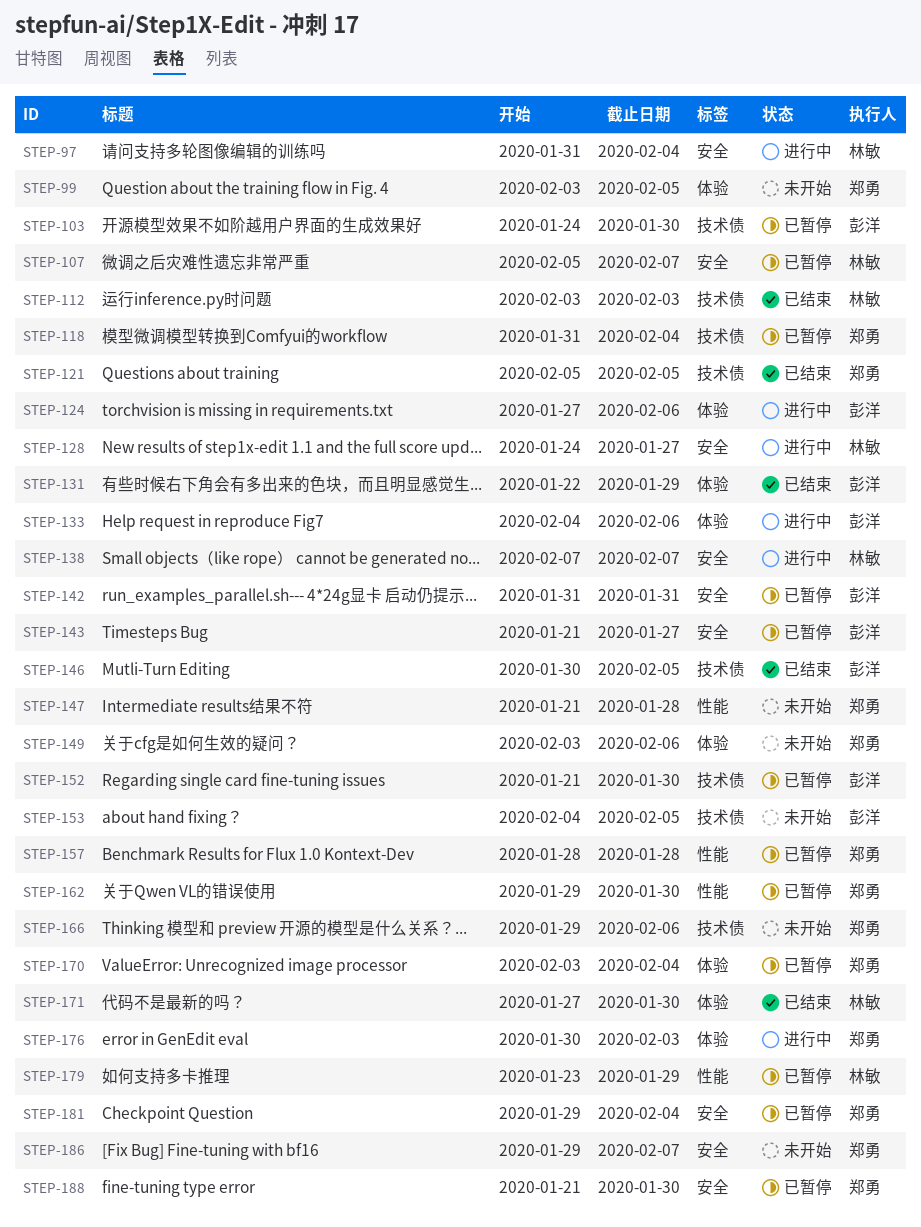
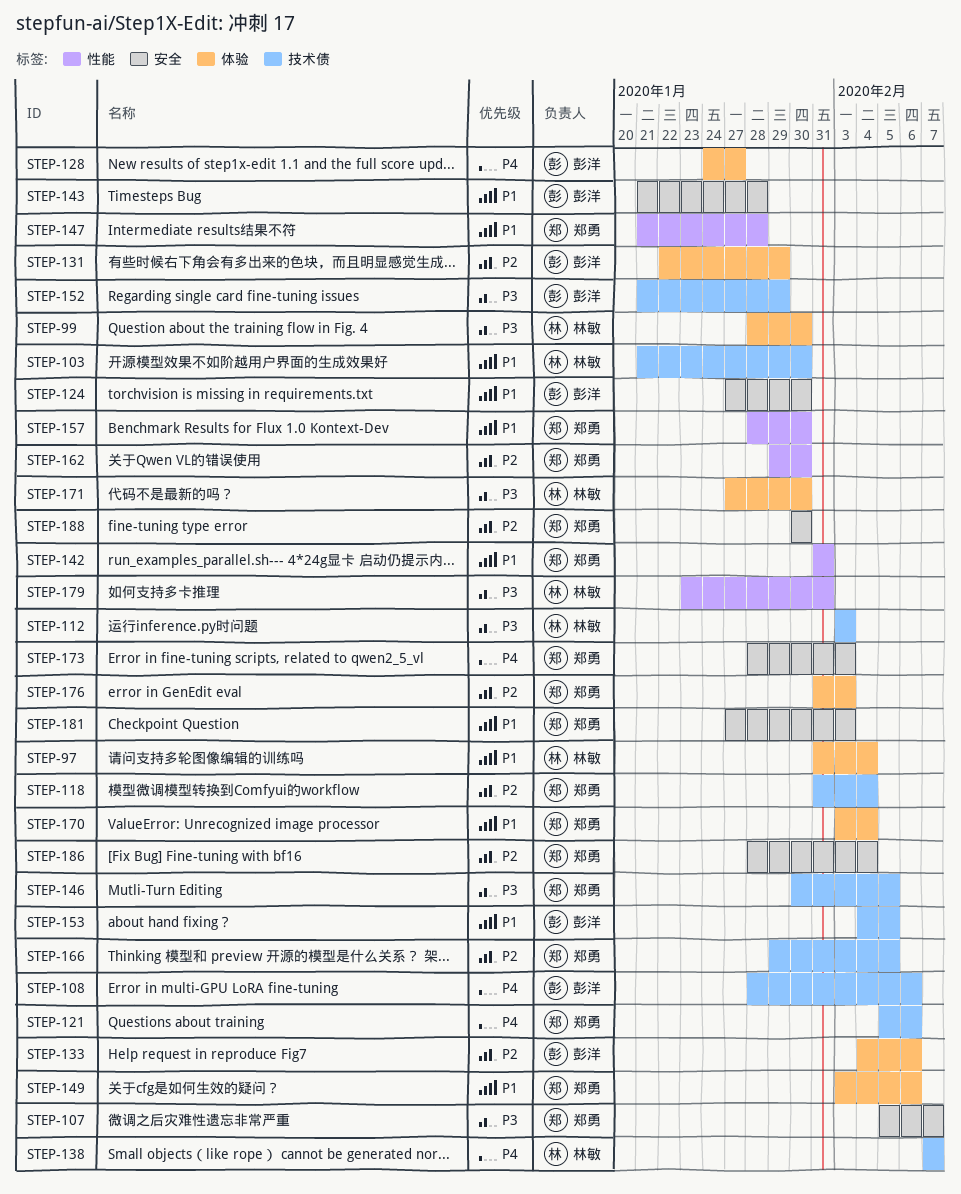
STEP-97, label: 安全 -> 体验
STEP-99, owner: 郑勇 -> 林敏
STEP-99, start: Feb 3 -> Jan 28
STEP-99, due: Feb 5 -> Jan 30
STEP-103, owner: 彭洋 -> 林敏
STEP-103, start: Jan 24 -> Jan 21
STEP-107, owner: 林敏 -> 郑勇
STEP-108: none -> present
STEP-121, due: Feb 5 -> Feb 6
STEP-124, label: 体验 -> 安全
STEP-124, due: Feb 6 -> Jan 30
STEP-128, owner: 林敏 -> 彭洋
STEP-128, label: 安全 -> 体验
STEP-138, label: 安全 -> 技术债
STEP-142, owner: 彭洋 -> 郑勇
STEP-142, label: 安全 -> 性能
STEP-143, due: Jan 27 -> Jan 28
STEP-146, owner: 彭洋 -> 郑勇
STEP-152, due: Jan 30 -> Jan 29
STEP-157, due: Jan 28 -> Jan 30
STEP-166, due: Feb 6 -> Feb 5
STEP-173: none -> present
STEP-176, start: Jan 30 -> Jan 31
STEP-179, due: Jan 29 -> Jan 31
STEP-181, start: Jan 29 -> Jan 27
STEP-181, due: Feb 4 -> Feb 3
STEP-186, start: Jan 29 -> Jan 28
STEP-186, due: Feb 7 -> Feb 4
STEP-188, start: Jan 21 -> Jan 30

